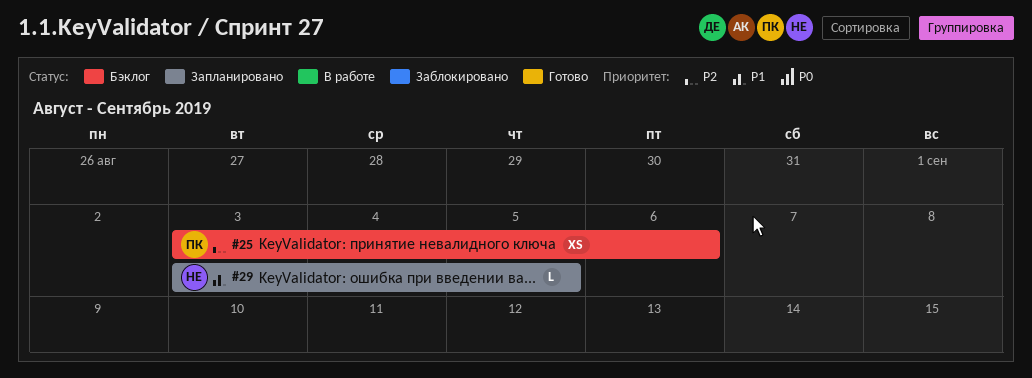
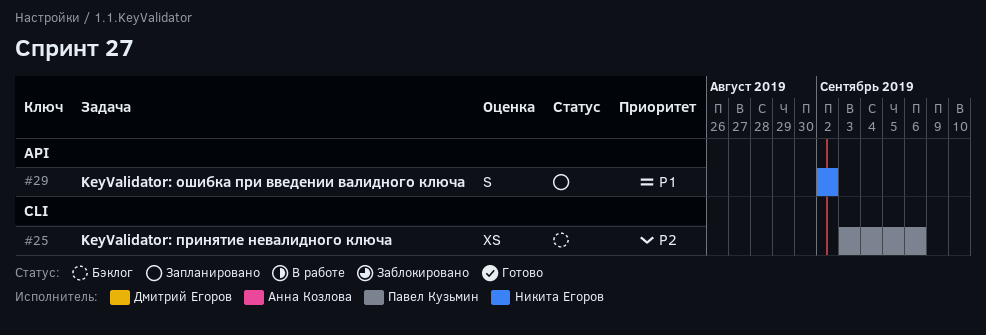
#29, estimate: L -> S
#29, start: Sep 3 -> Sep 2
#29, due: Sep 5 -> Sep 2

